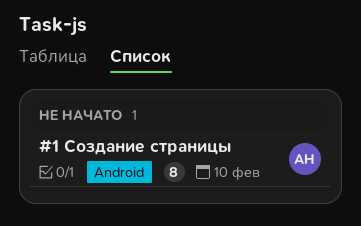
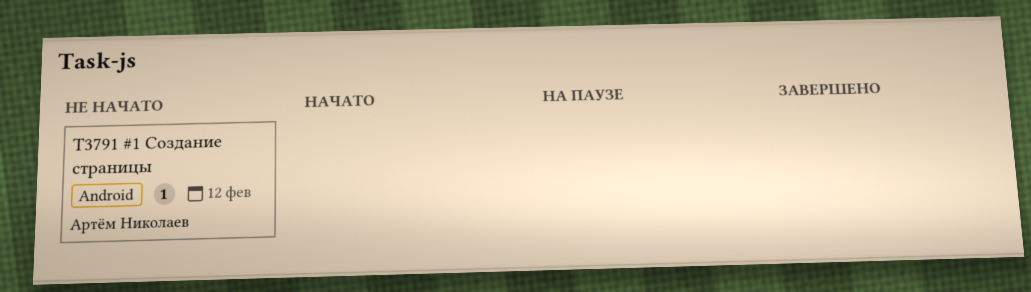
#1 Создание страницы, estimate: 8 -> 1
#1 Создание страницы, due: Feb 10 -> Feb 12

